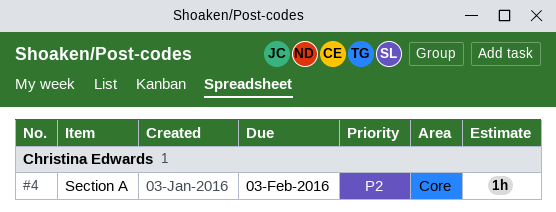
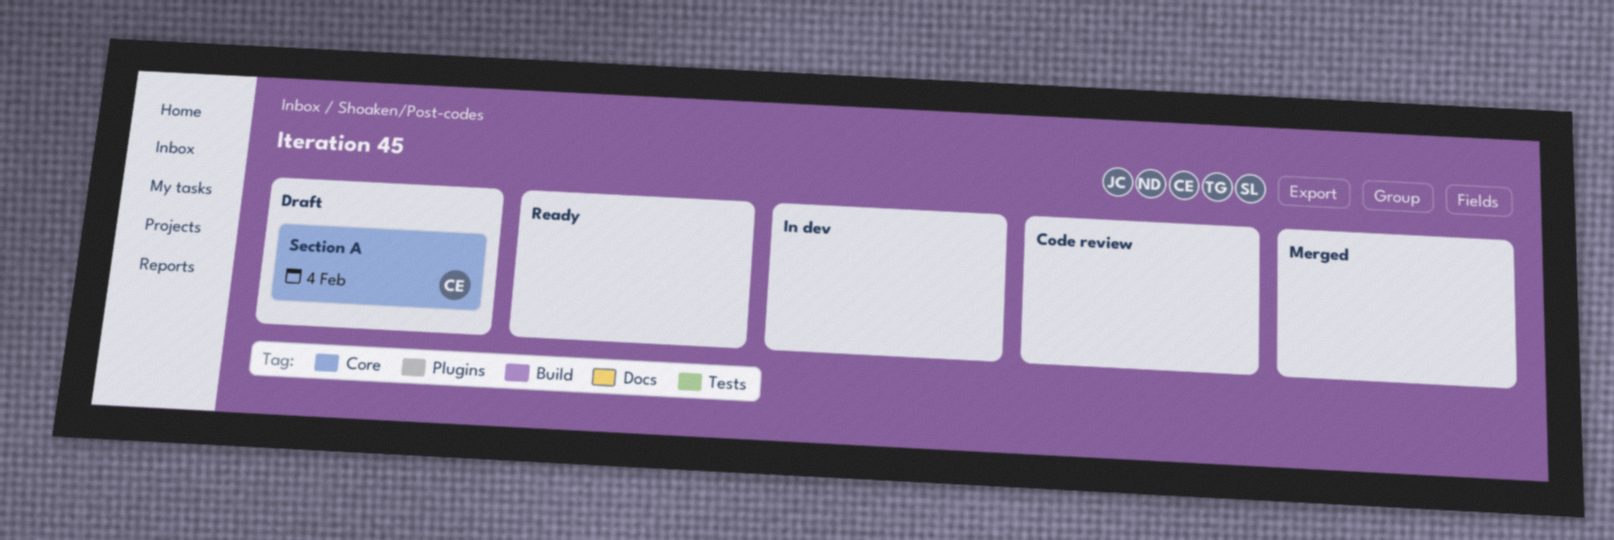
Section A, due: Feb 3 -> Feb 4

